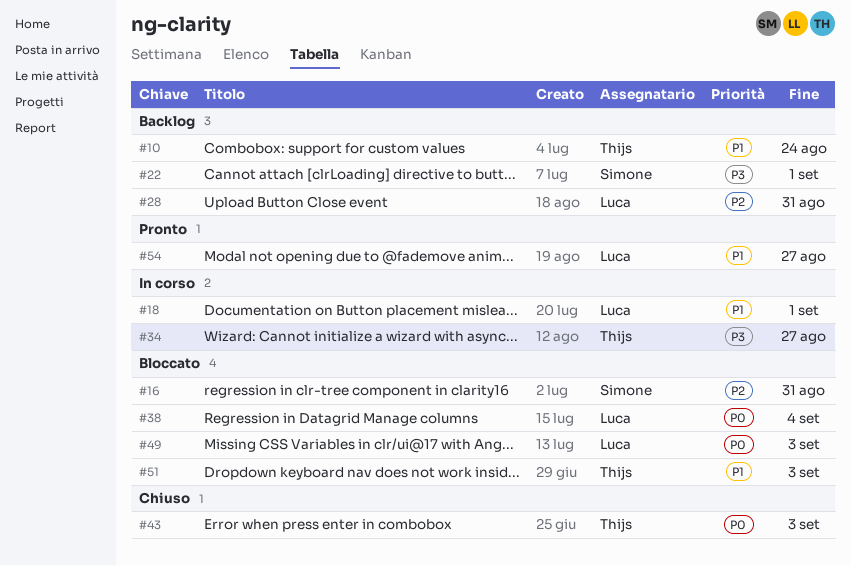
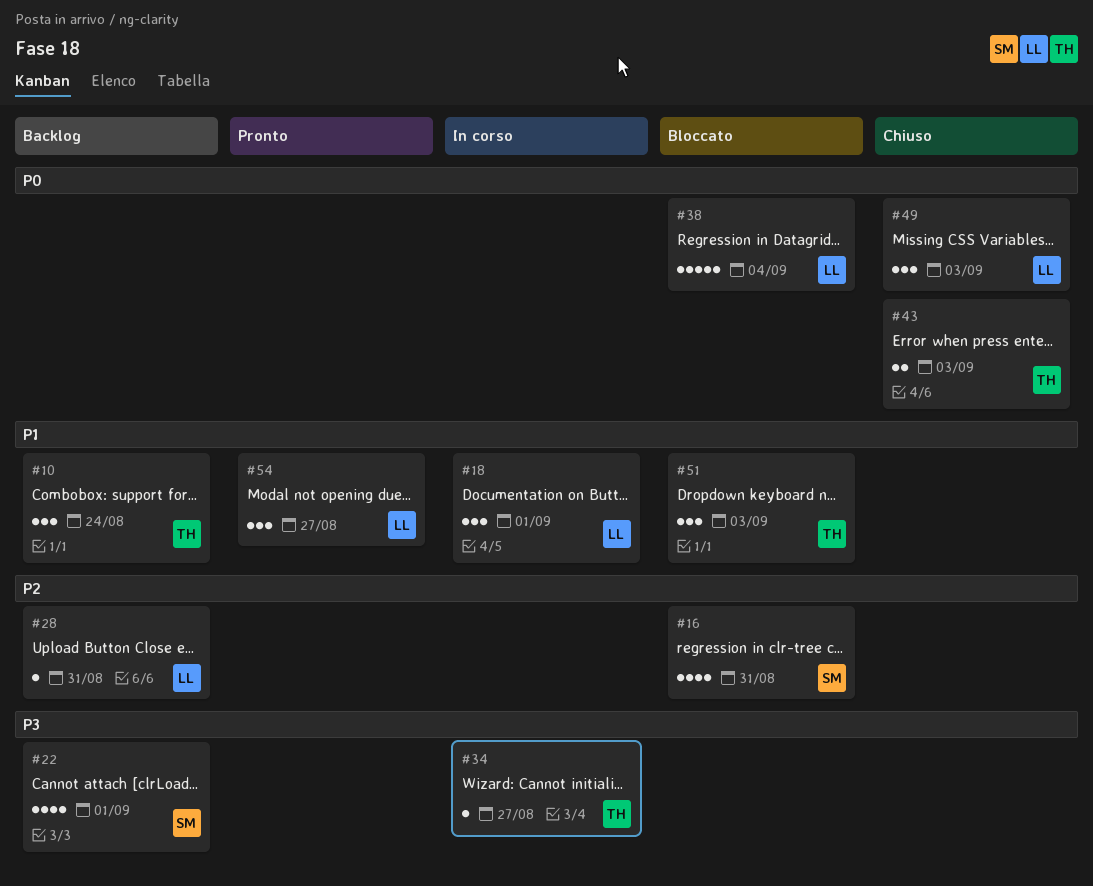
#49, status: Bloccato -> Chiuso

